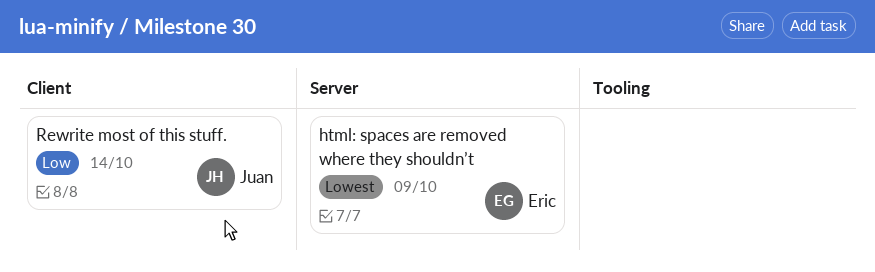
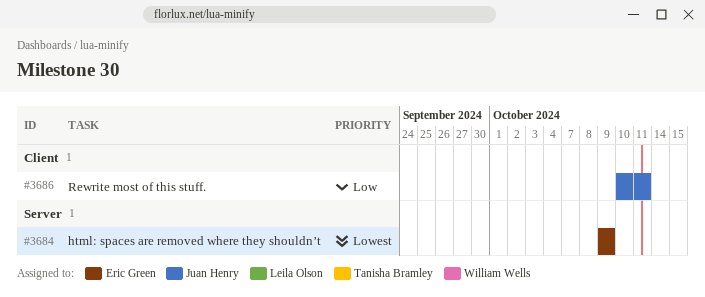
Rewrite most of this stuff., due: Oct 14 -> Oct 11

